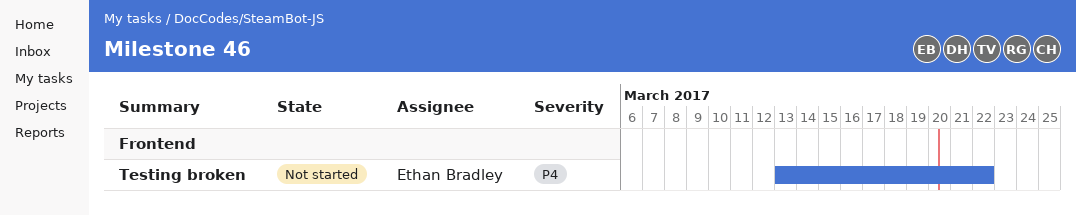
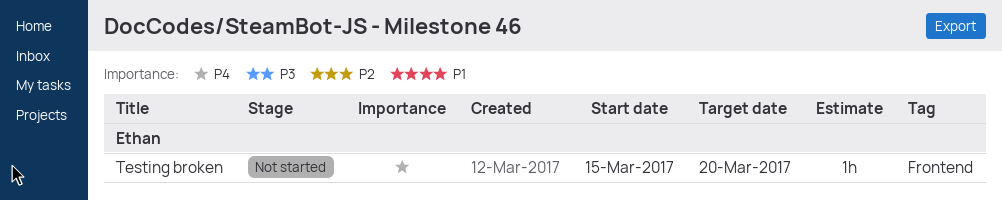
Testing broken, start: Mar 13 -> Mar 15
Testing broken, due: Mar 22 -> Mar 20

